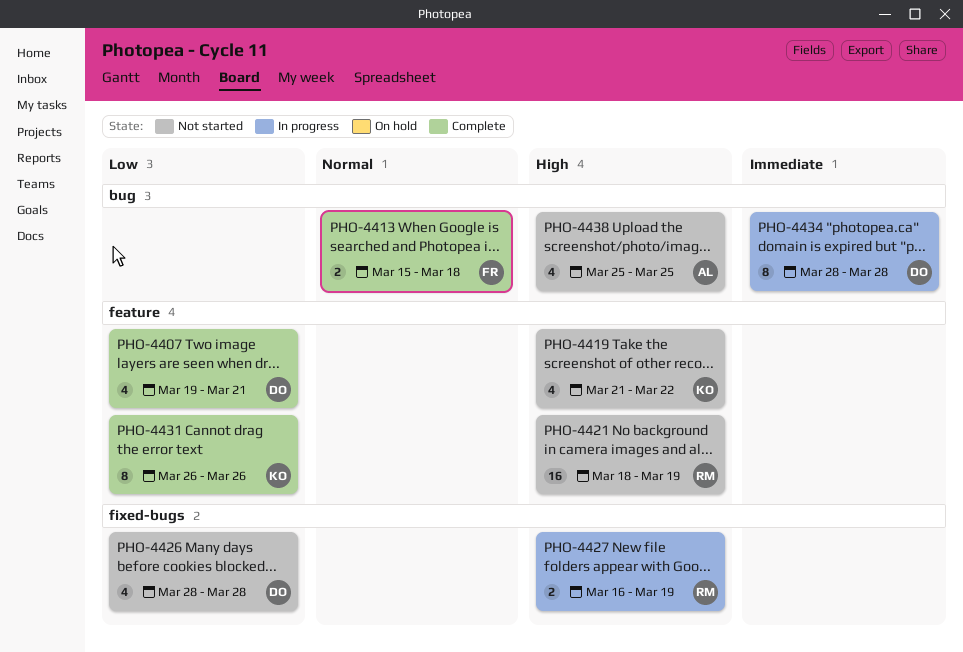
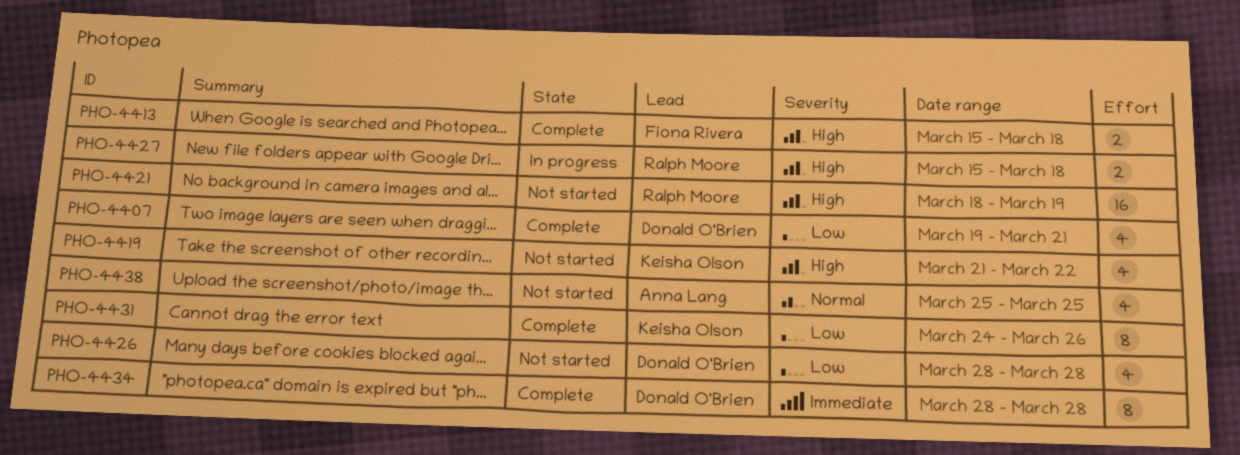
PHO-4413, priority: Normal -> High
PHO-4427, start: Mar 16 -> Mar 15
PHO-4427, due: Mar 19 -> Mar 18
PHO-4431, start: Mar 26 -> Mar 24
PHO-4434, status: In progress -> Complete
PHO-4438, priority: High -> Normal

